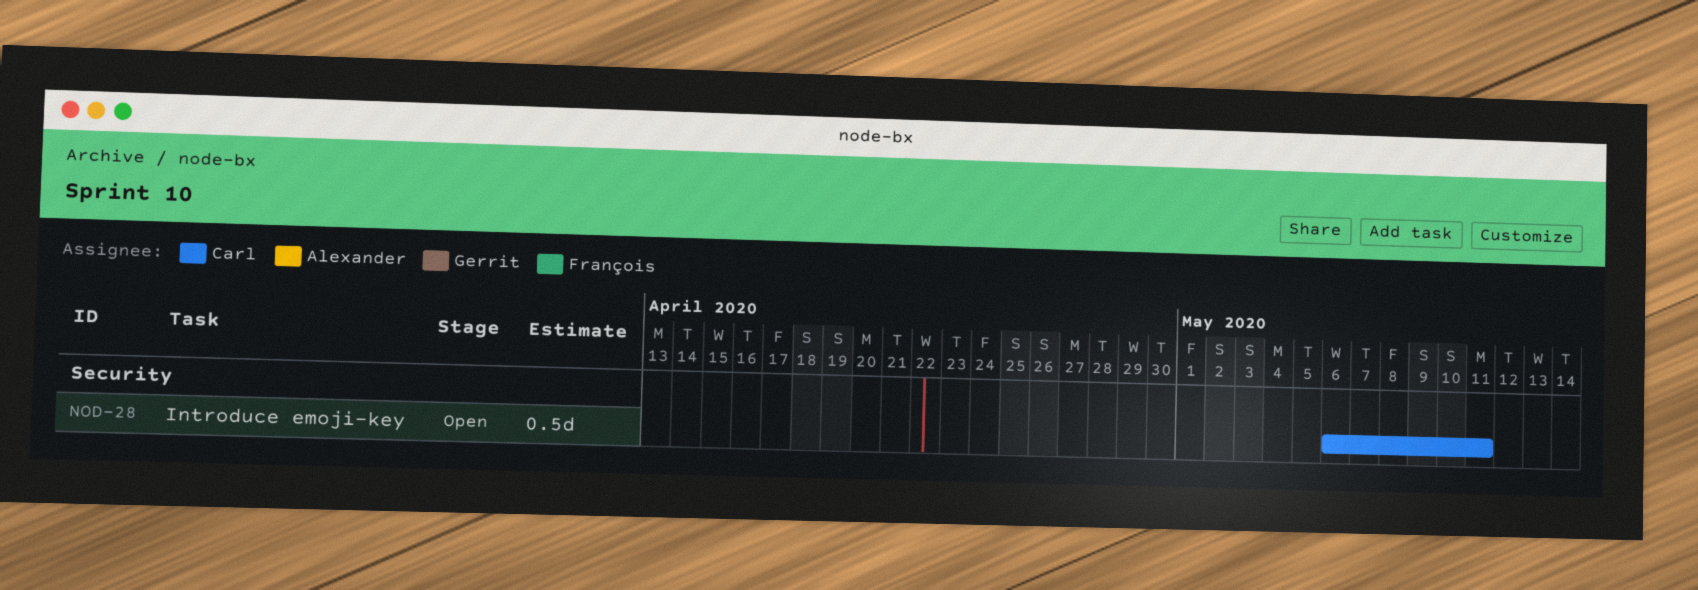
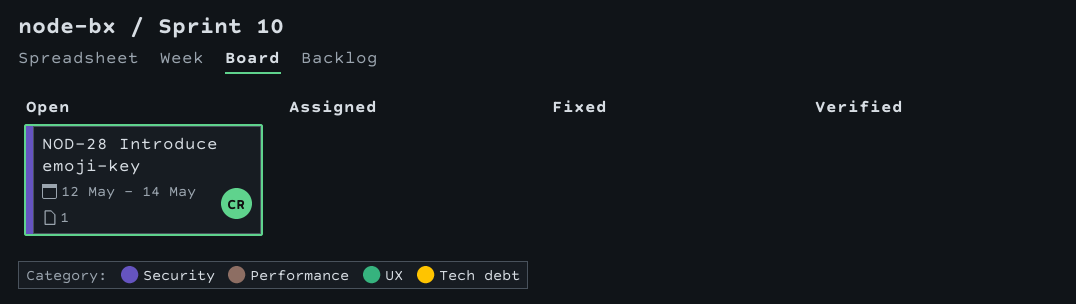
NOD-28, start: May 6 -> May 12
NOD-28, due: May 11 -> May 14

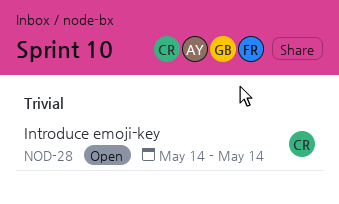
NOD-28, start: May 12 -> May 14

